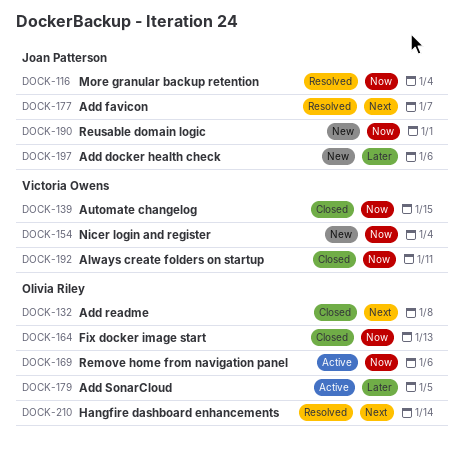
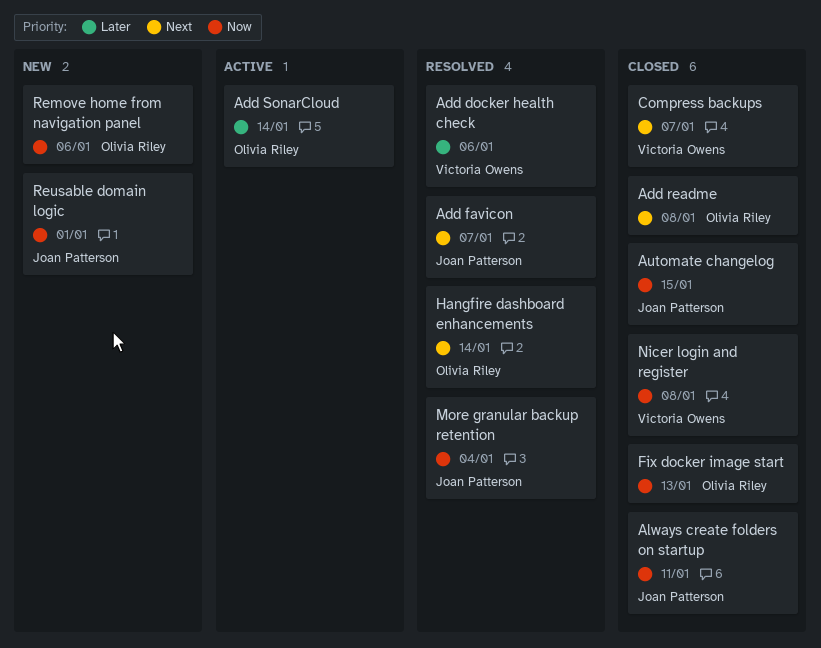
Add docker health check, status: New -> Resolved
Add docker health check, owner: Joan Patterson -> Victoria Owens
Add SonarCloud, due: Jan 5 -> Jan 14
Always create folders on startup, owner: Victoria Owens -> Joan Patterson
Automate changelog, owner: Victoria Owens -> Joan Patterson
Compress backups: none -> present
Nicer login and register, status: New -> Closed
Nicer login and register, due: Jan 4 -> Jan 8
Remove home from navigation panel, status: Active -> New

